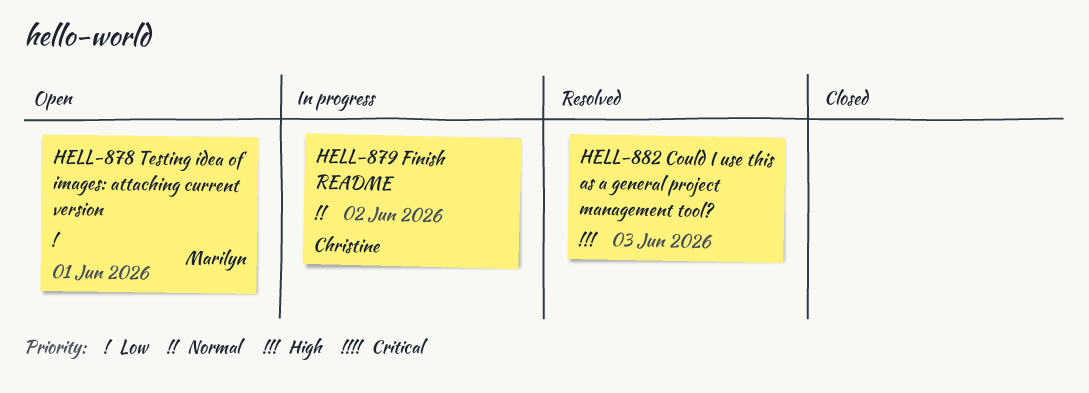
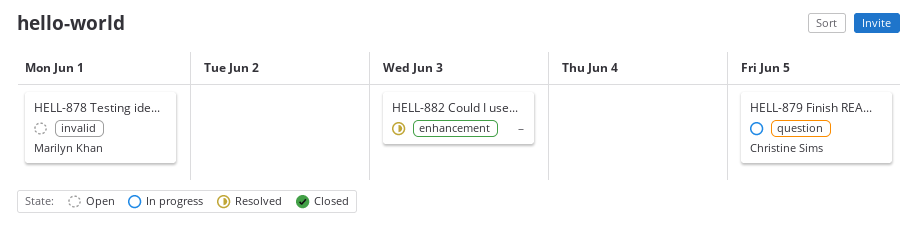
HELL-879, due: Jun 2 -> Jun 5

